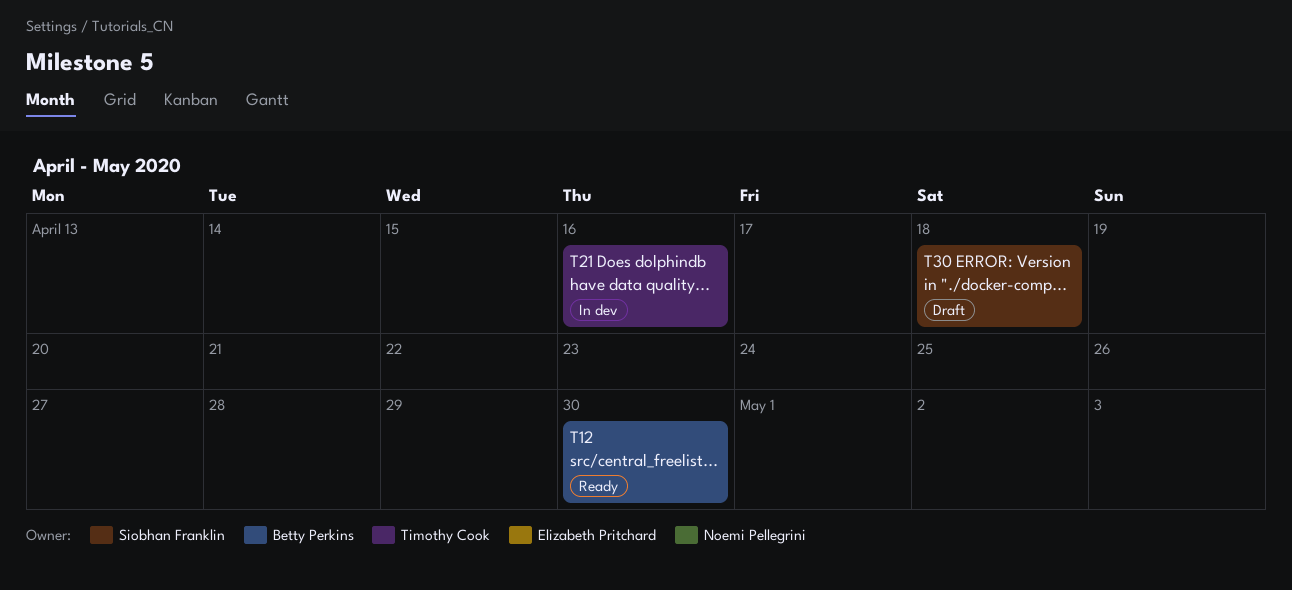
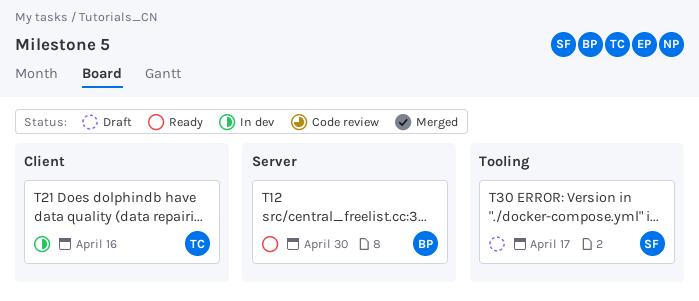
T30, due: Apr 18 -> Apr 17

